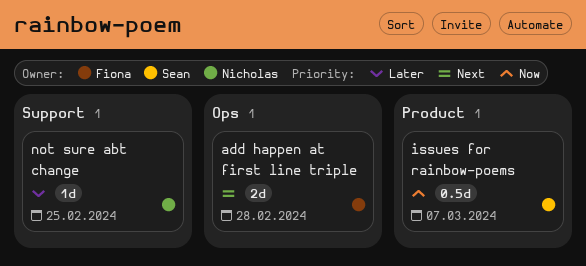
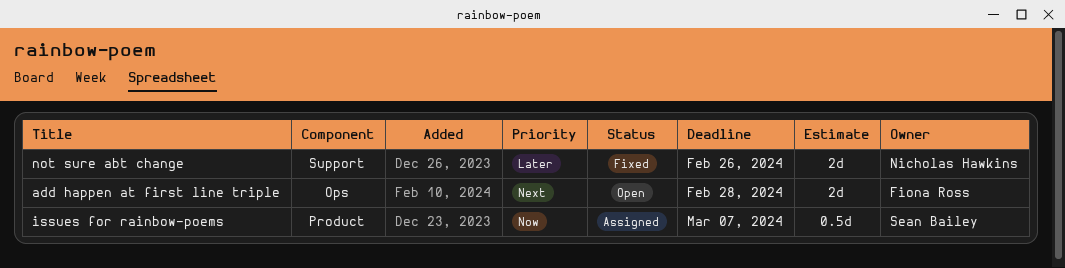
not sure abt change, estimate: 1d -> 2d
not sure abt change, due: Feb 25 -> Feb 26

